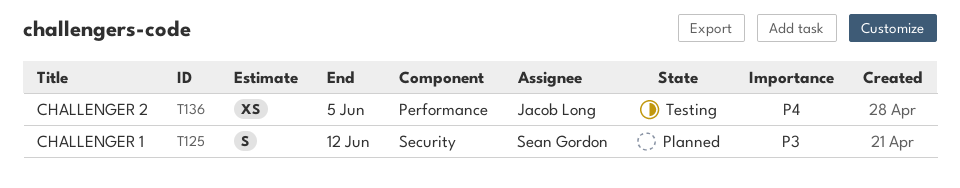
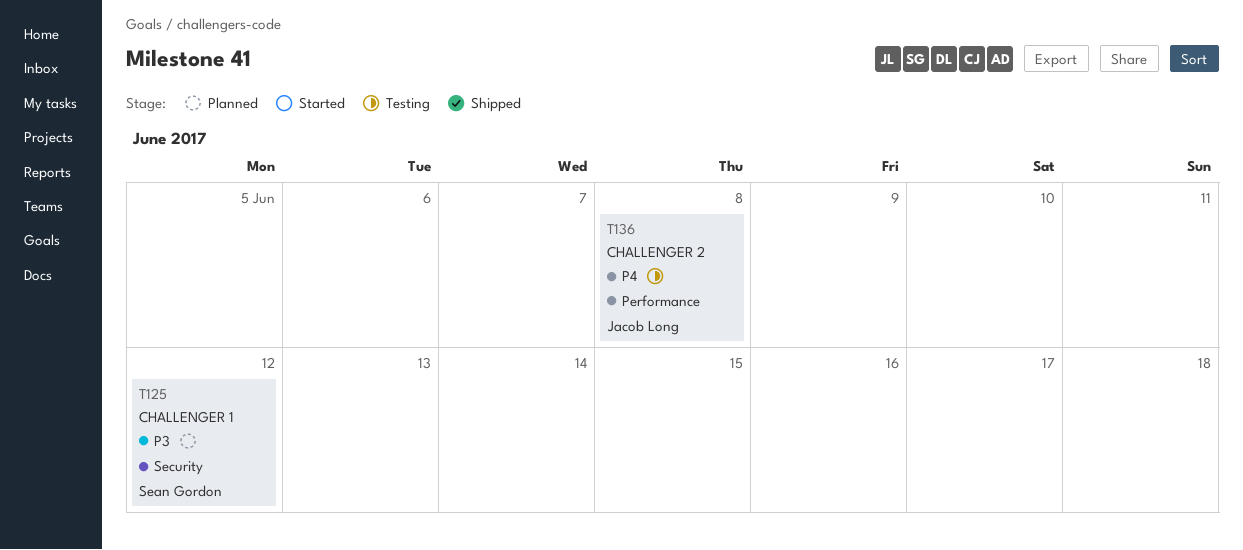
T136, due: Jun 5 -> Jun 8

